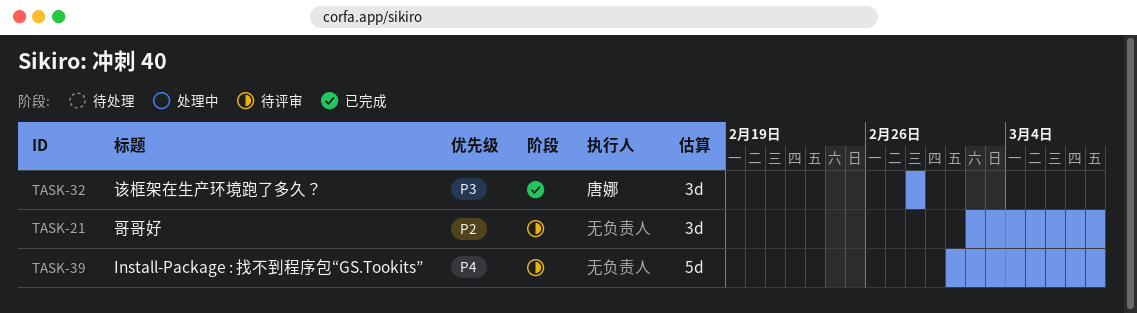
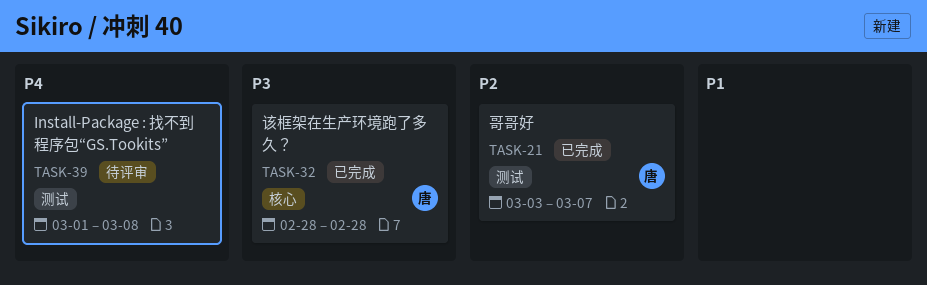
TASK-21, status: 待评审 -> 已完成
TASK-21, owner: none -> 唐娜
TASK-21, start: Mar 2 -> Mar 3
TASK-21, due: Mar 8 -> Mar 7

